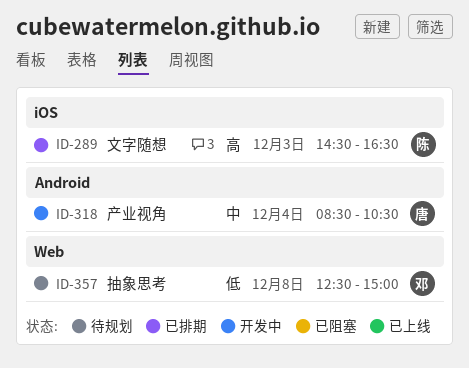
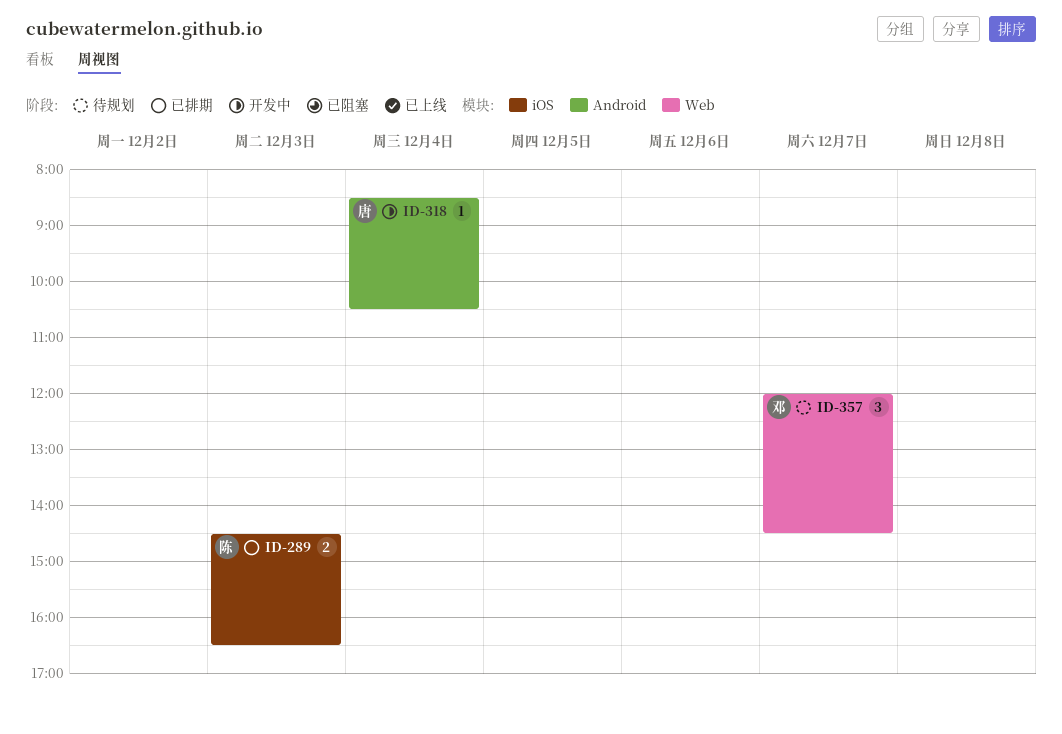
ID-357, day: Dec 8 -> Dec 7
ID-357, begins: 12:30 -> 12:00
ID-357, ends: 15:00 -> 14:30

